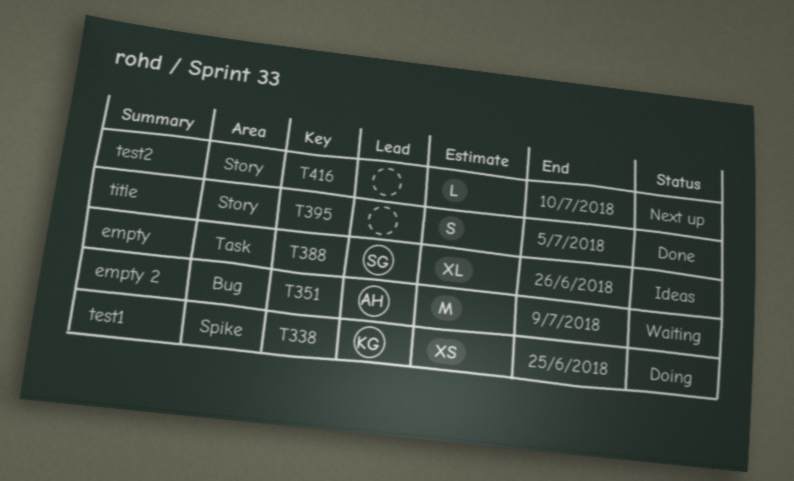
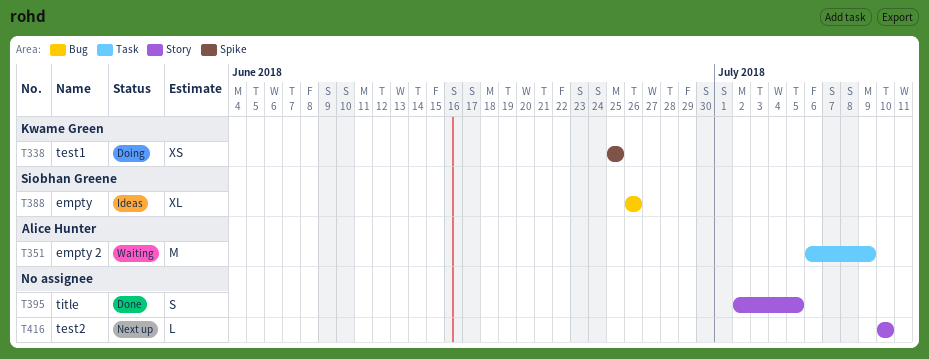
T351, label: Bug -> Task
T388, label: Task -> Bug

